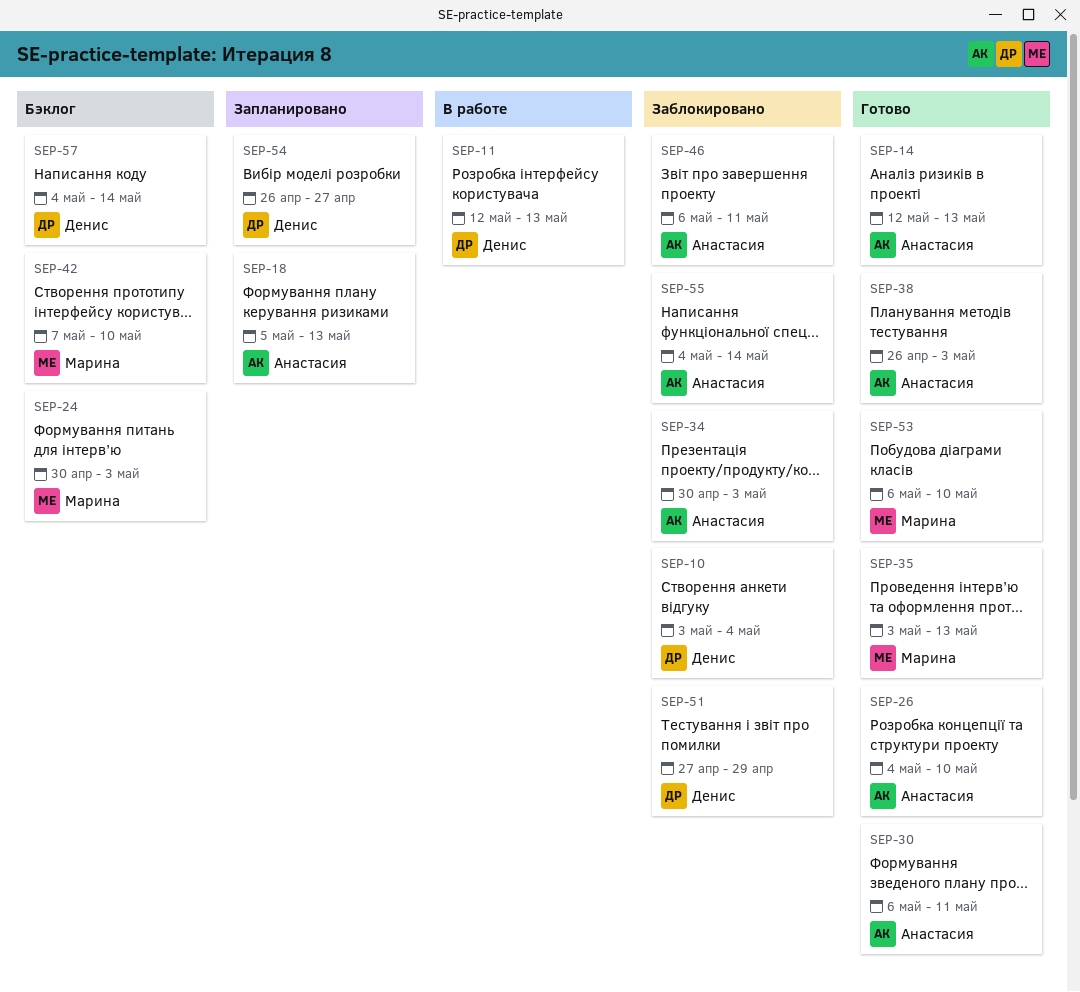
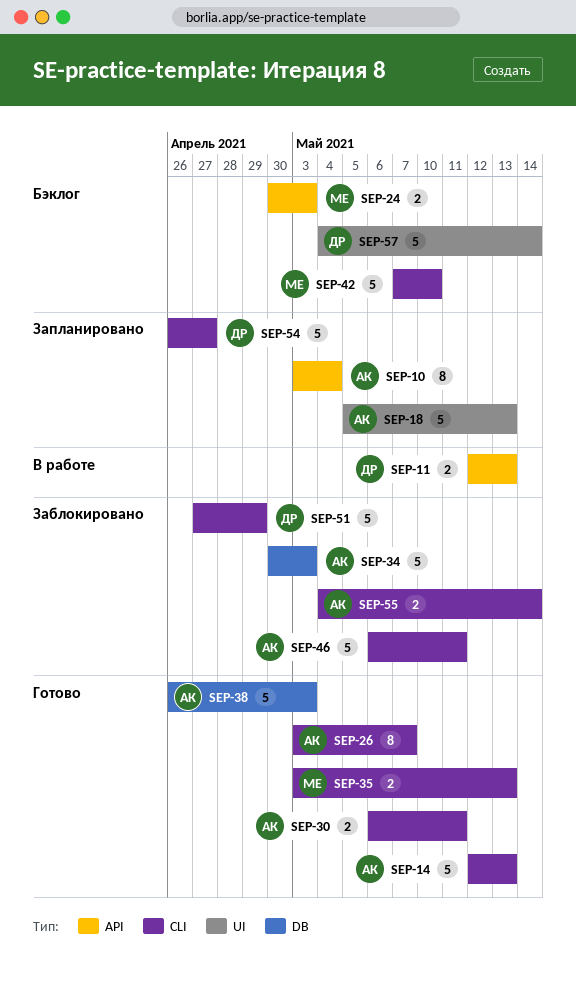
SEP-10, status: Заблокировано -> Запланировано
SEP-10, owner: Денис -> Анастасия
SEP-26, start: May 4 -> May 3
SEP-26, due: May 10 -> May 7
SEP-53: present -> none

